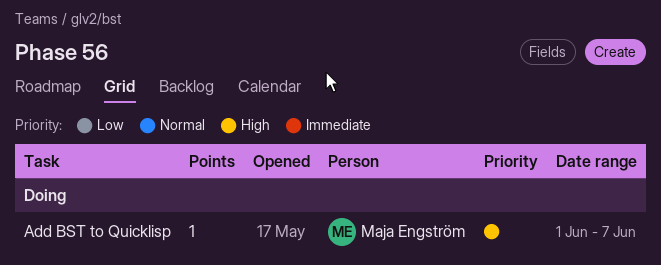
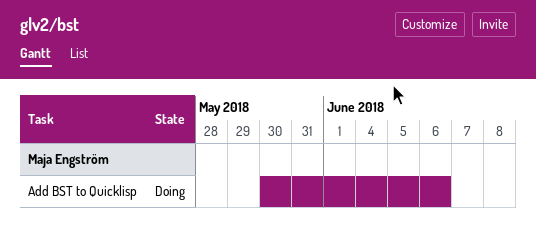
Add BST to Quicklisp, start: Jun 1 -> May 30
Add BST to Quicklisp, due: Jun 7 -> Jun 6

